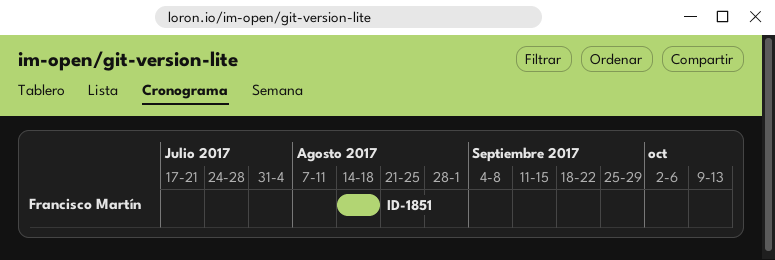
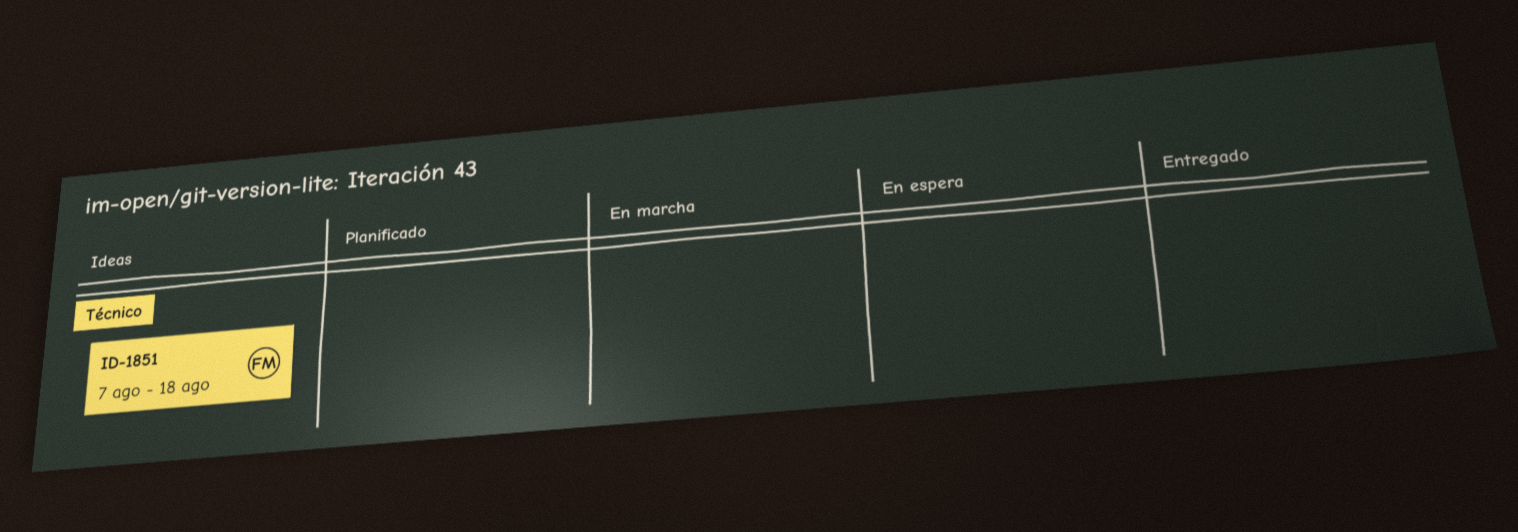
ID-1851, start: Aug 14 -> Aug 7

